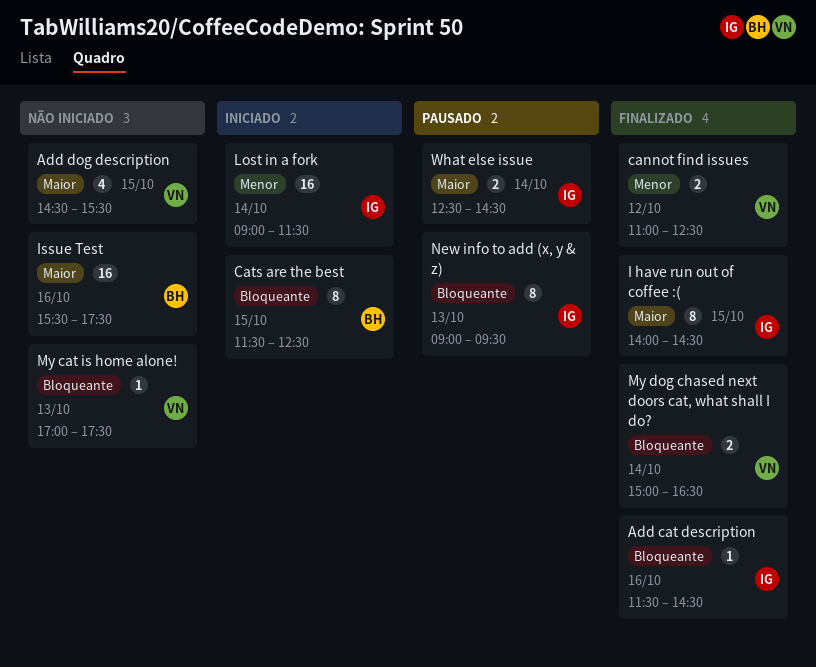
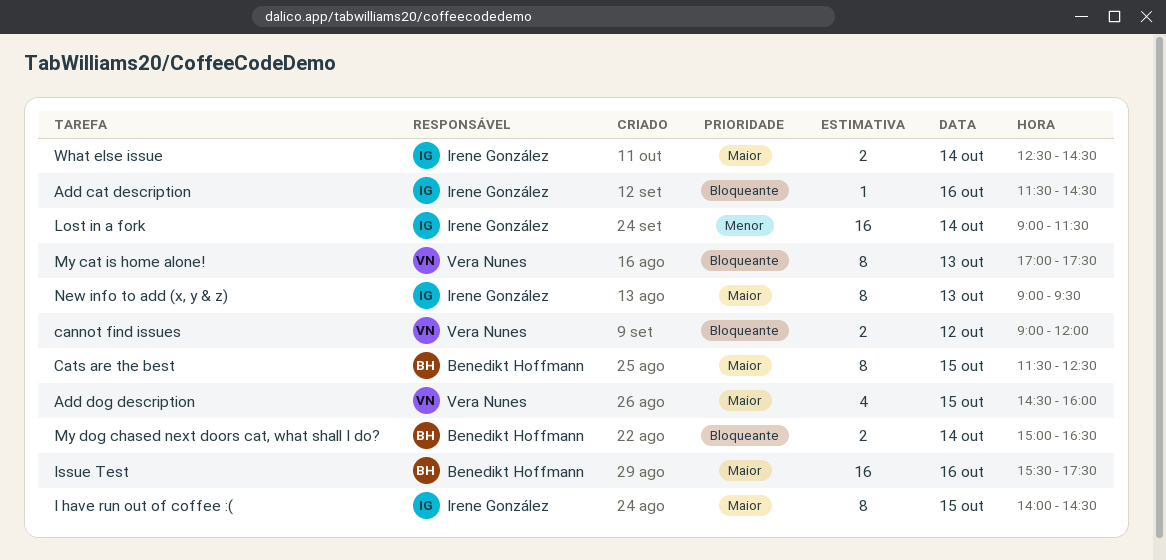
Add dog description, ends: 15:30 -> 16:00
cannot find issues, priority: Menor -> Bloqueante
cannot find issues, begins: 11:00 -> 09:00
cannot find issues, ends: 12:30 -> 12:00
Cats are the best, priority: Bloqueante -> Maior
My cat is home alone!, estimate: 1 -> 8
My dog chased next doors cat, what shall I do?, owner: Vera Nunes -> Benedikt Hoffmann
New info to add (x, y & z), priority: Bloqueante -> Maior

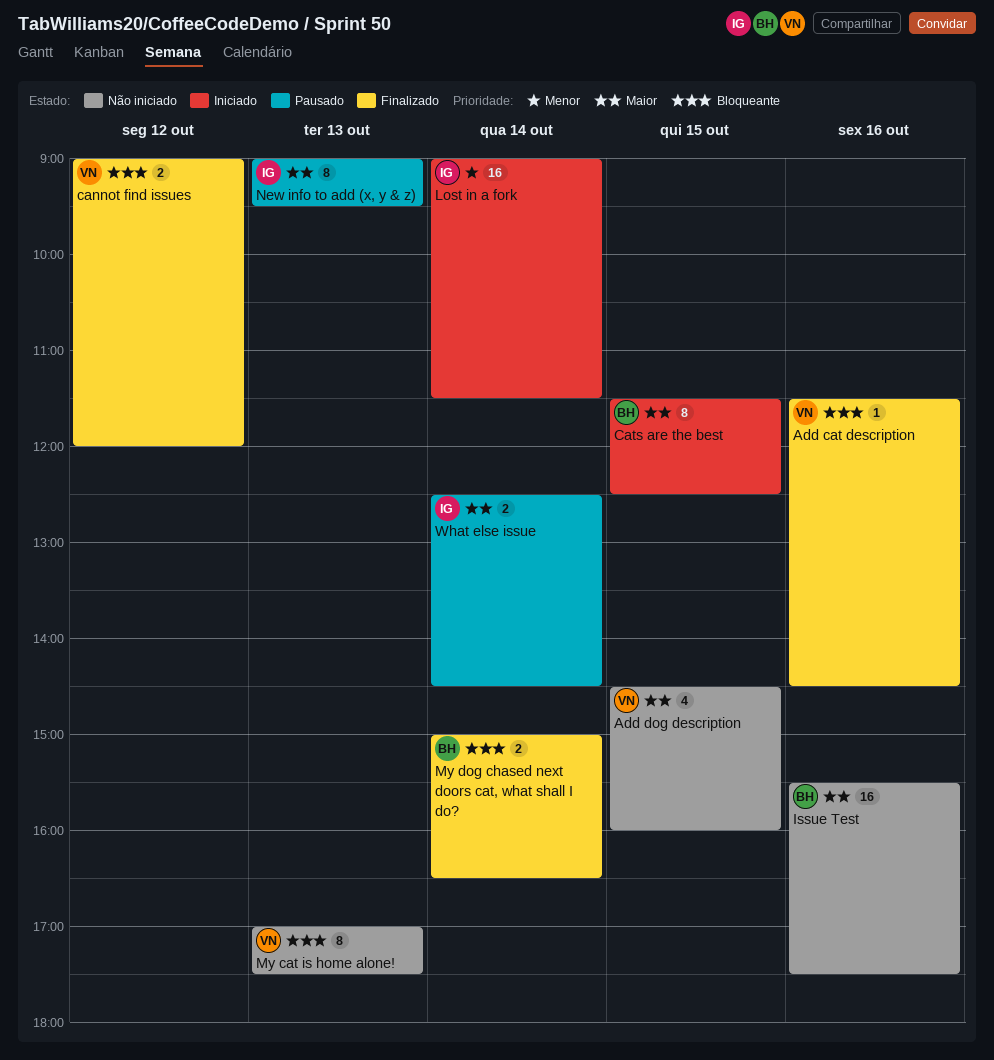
Add cat description, owner: Irene González -> Vera Nunes
I have run out of coffee :(: present -> none

